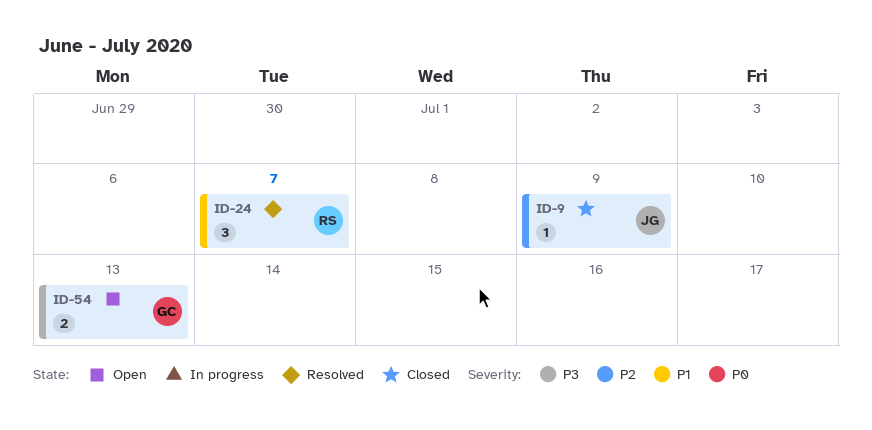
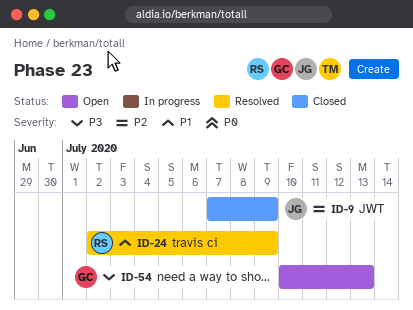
ID-24, due: Jul 7 -> Jul 9

